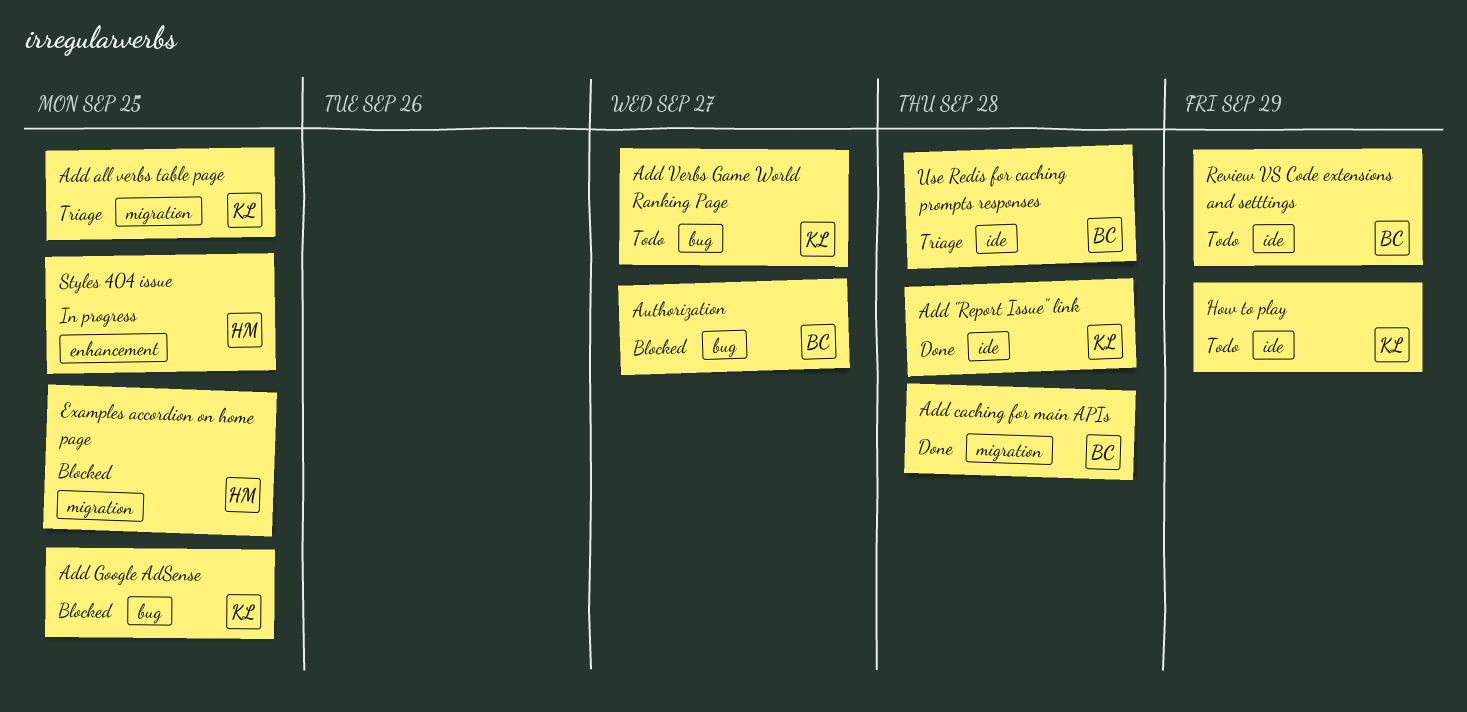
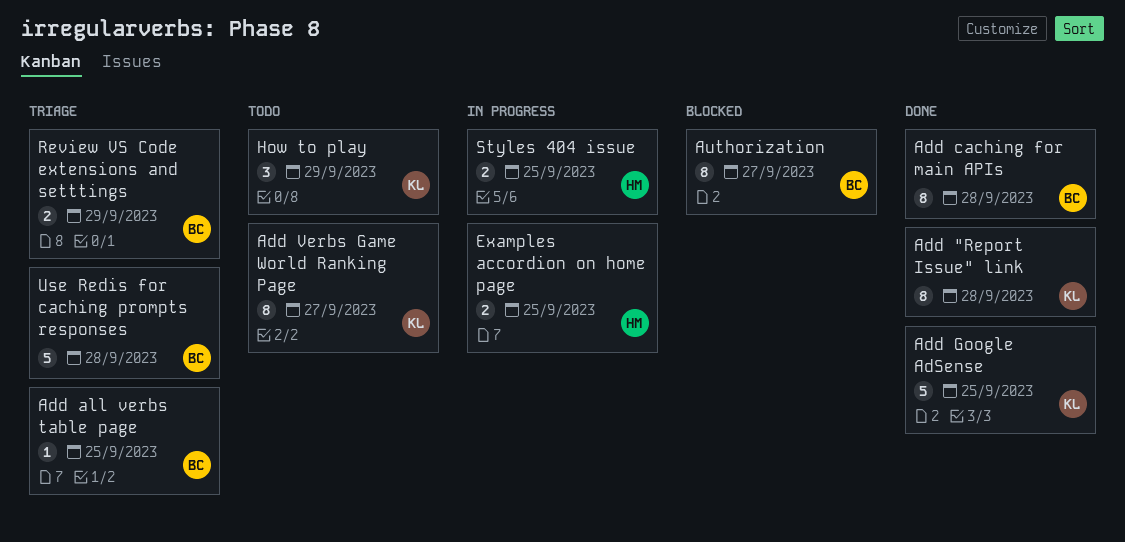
Add all verbs table page, owner: KL -> BC
Add Google AdSense, status: Blocked -> Done
Examples accordion on home page, status: Blocked -> In progress
Review VS Code extensions and setttings, status: Todo -> Triage

